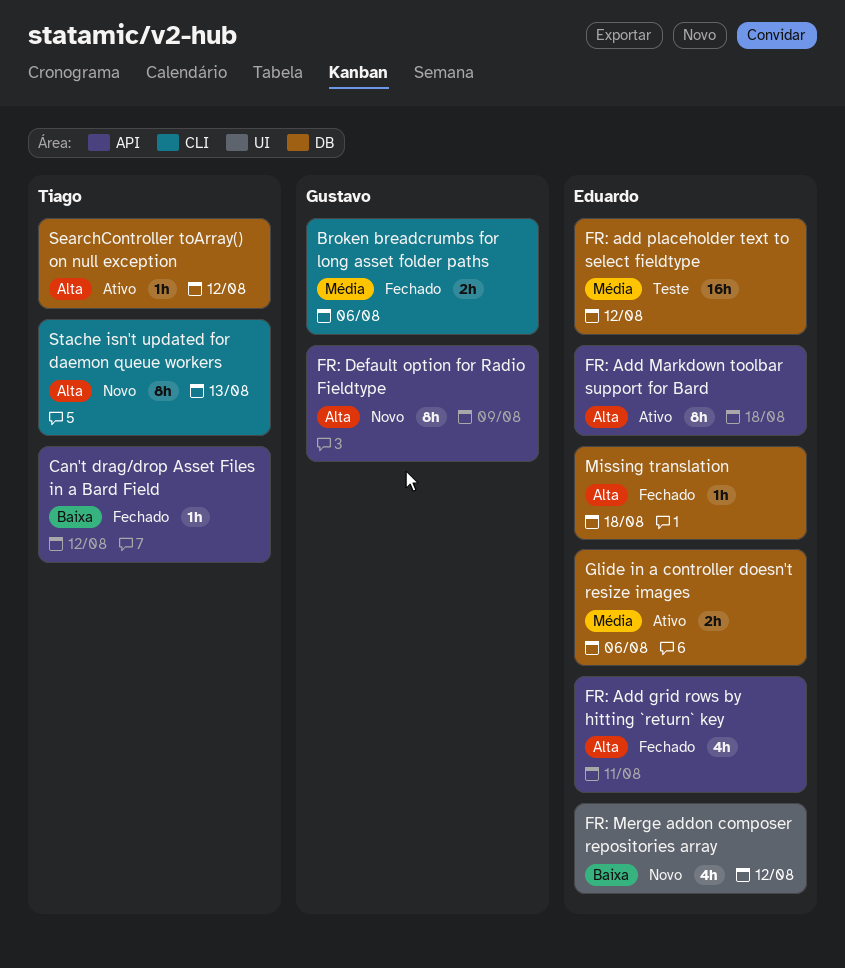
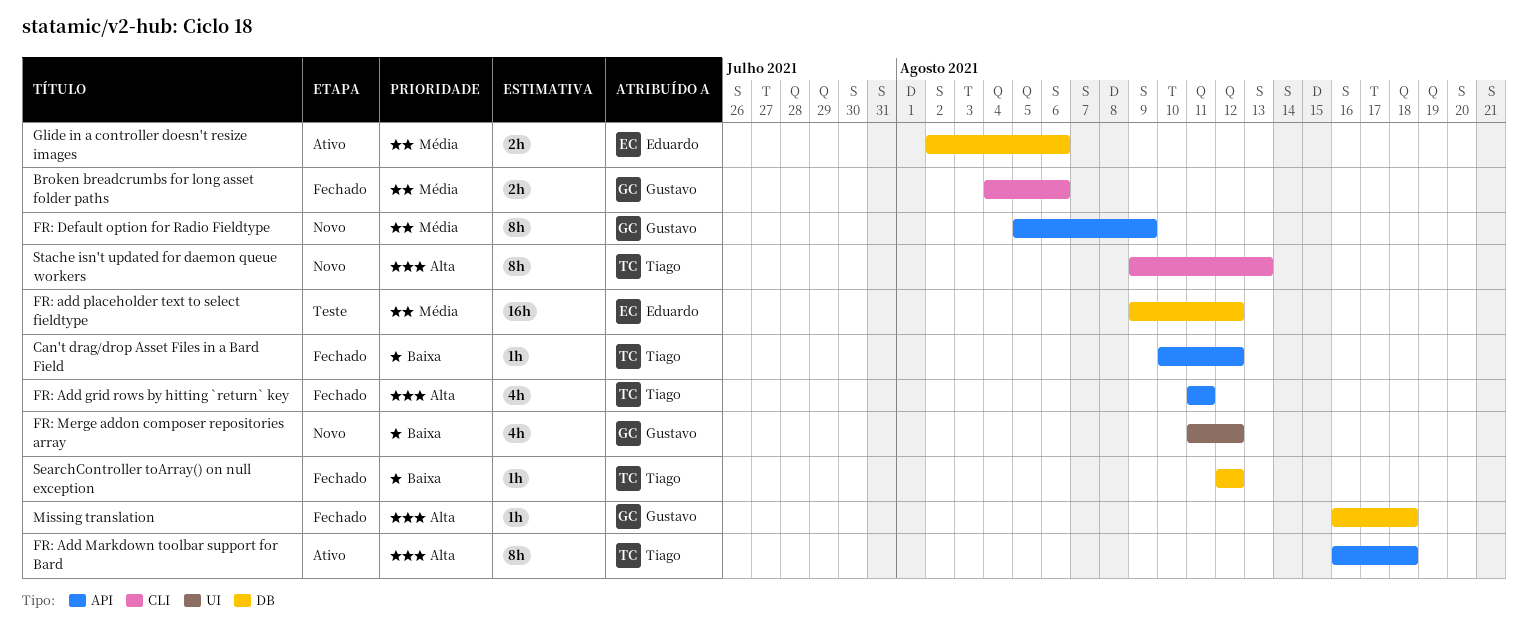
FR: Add grid rows by hitting `return` key, owner: Eduardo -> Tiago
FR: Add Markdown toolbar support for Bard, owner: Eduardo -> Tiago
FR: Default option for Radio Fieldtype, priority: Alta -> Média
FR: Merge addon composer repositories array, owner: Eduardo -> Gustavo
Missing translation, owner: Eduardo -> Gustavo
SearchController toArray() on null exception, status: Ativo -> Fechado
SearchController toArray() on null exception, priority: Alta -> Baixa

